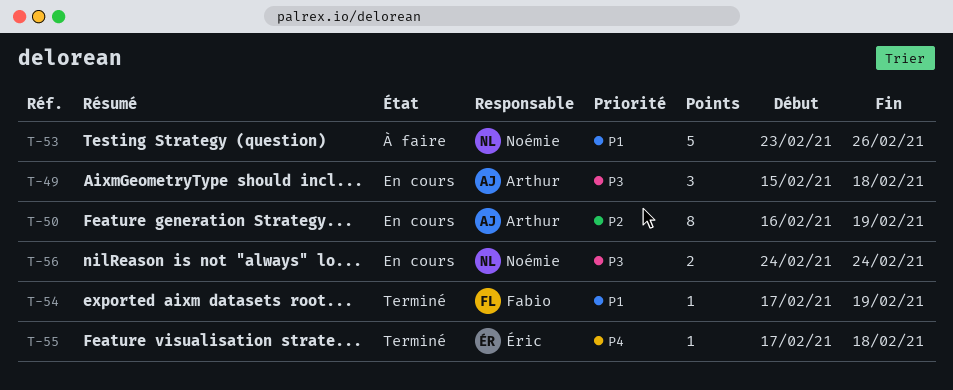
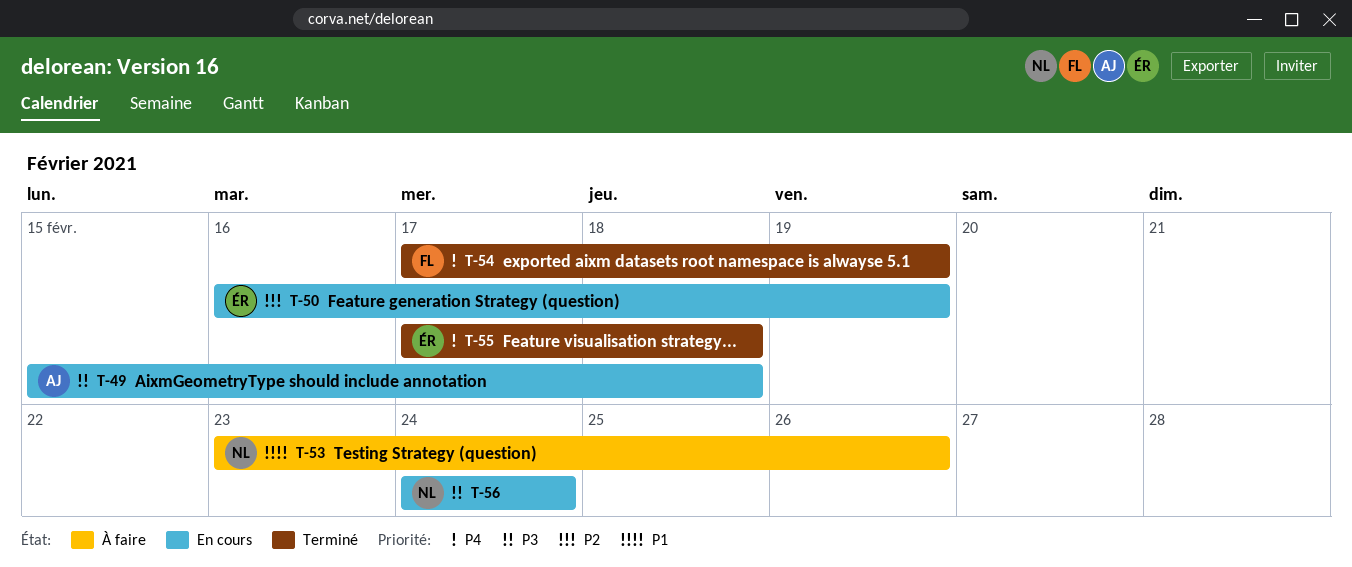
T-50, owner: Arthur -> Éric
T-54, priority: P1 -> P4

